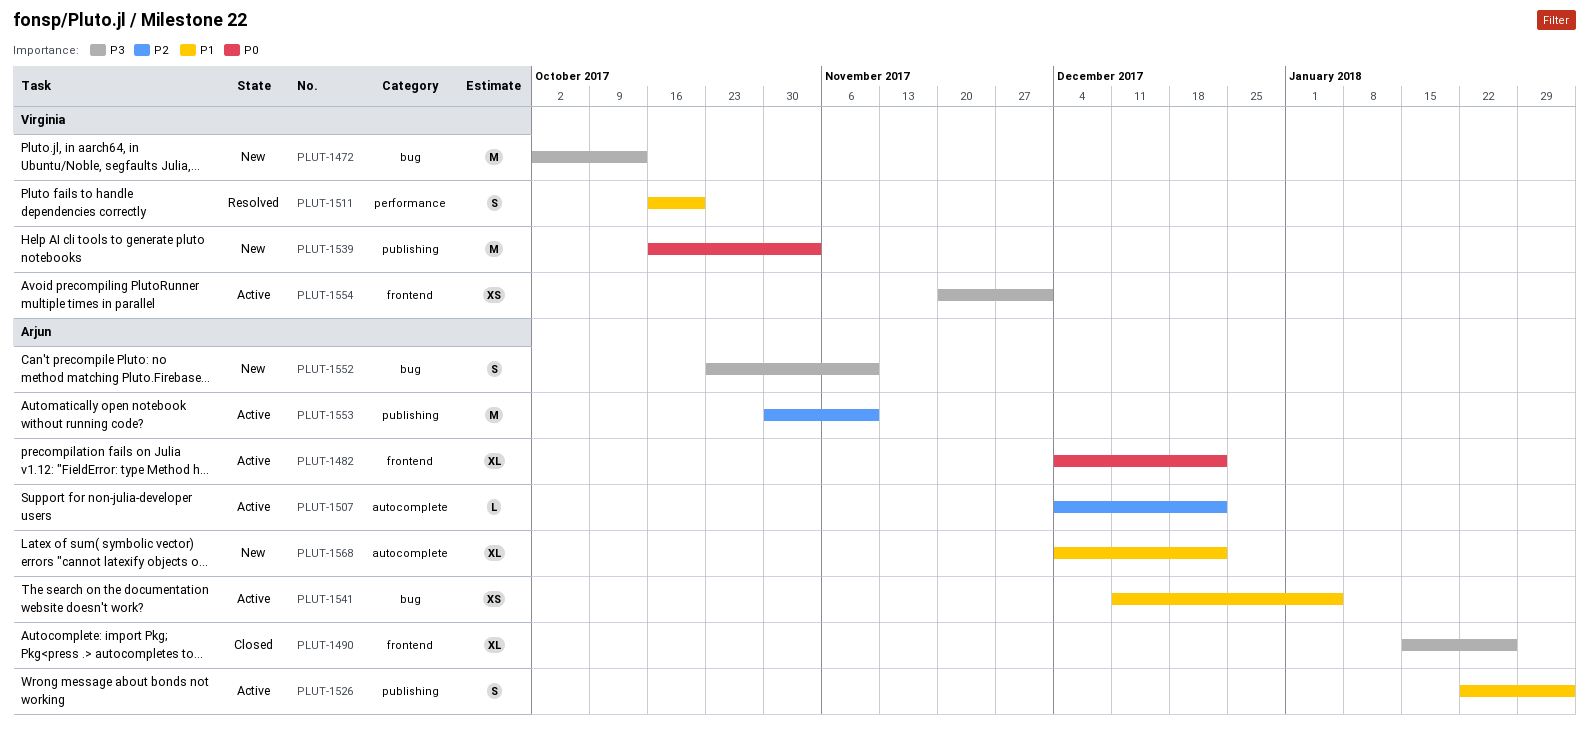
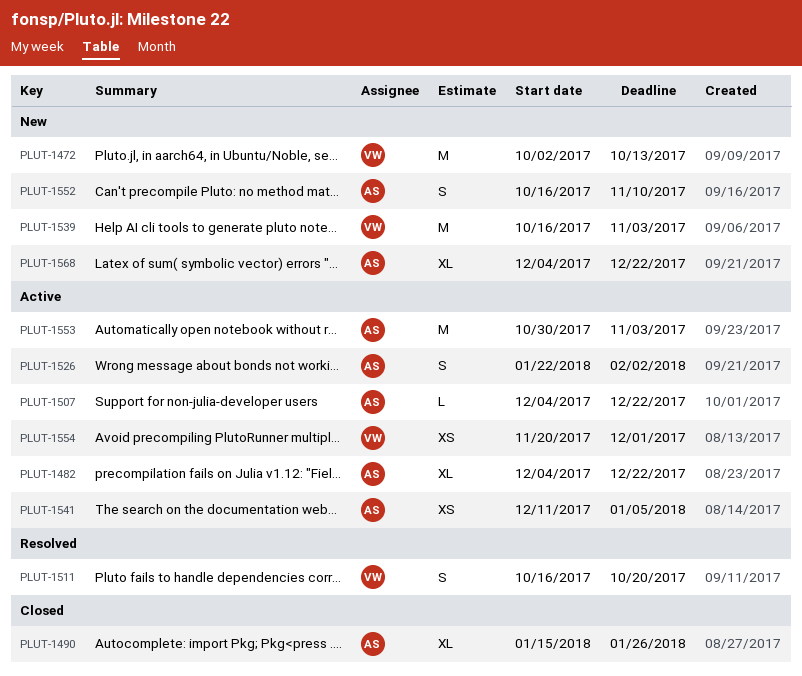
PLUT-1552, start: Oct 23 -> Oct 16
PLUT-1553, due: Nov 10 -> Nov 3

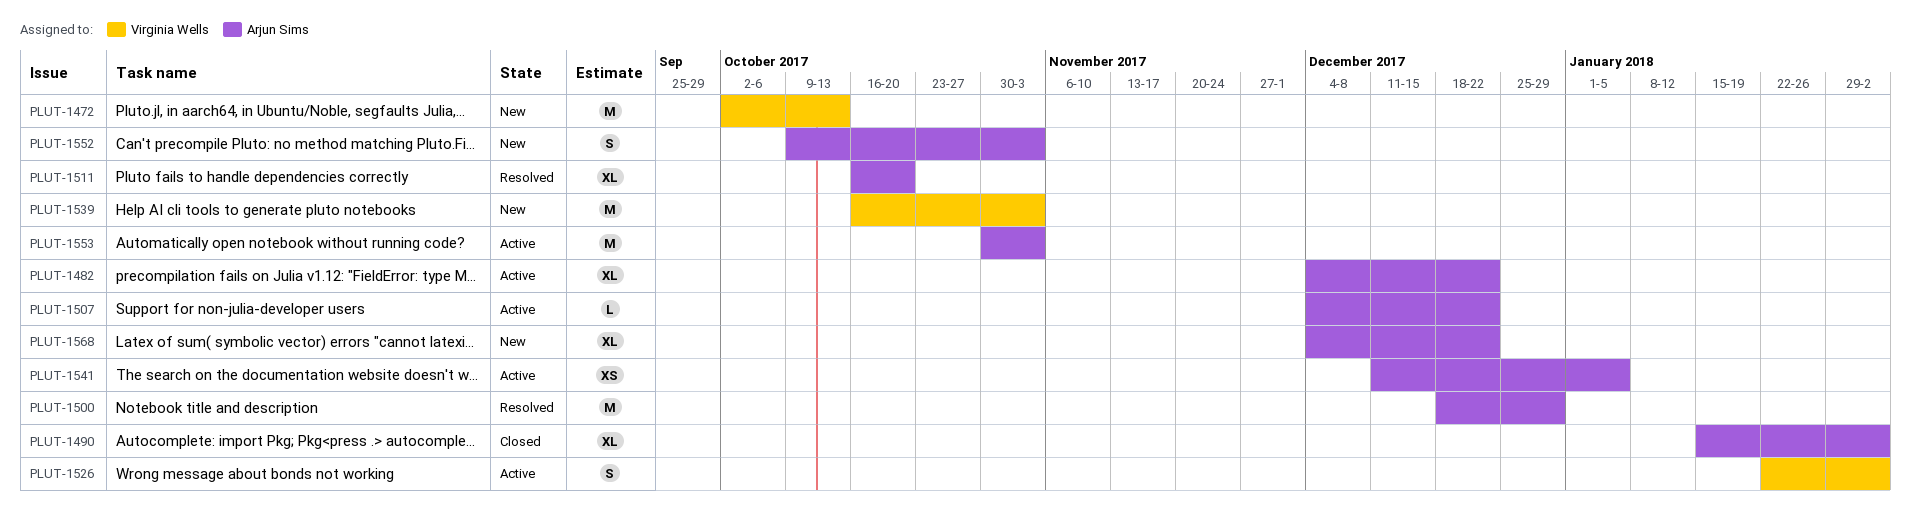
PLUT-1490, due: Jan 26 -> Feb 2
PLUT-1500: none -> present
PLUT-1511, owner: Virginia Wells -> Arjun Sims
PLUT-1511, estimate: S -> XL
PLUT-1526, owner: Arjun Sims -> Virginia Wells
PLUT-1552, start: Oct 16 -> Oct 9
PLUT-1552, due: Nov 10 -> Nov 3
PLUT-1554: present -> none

